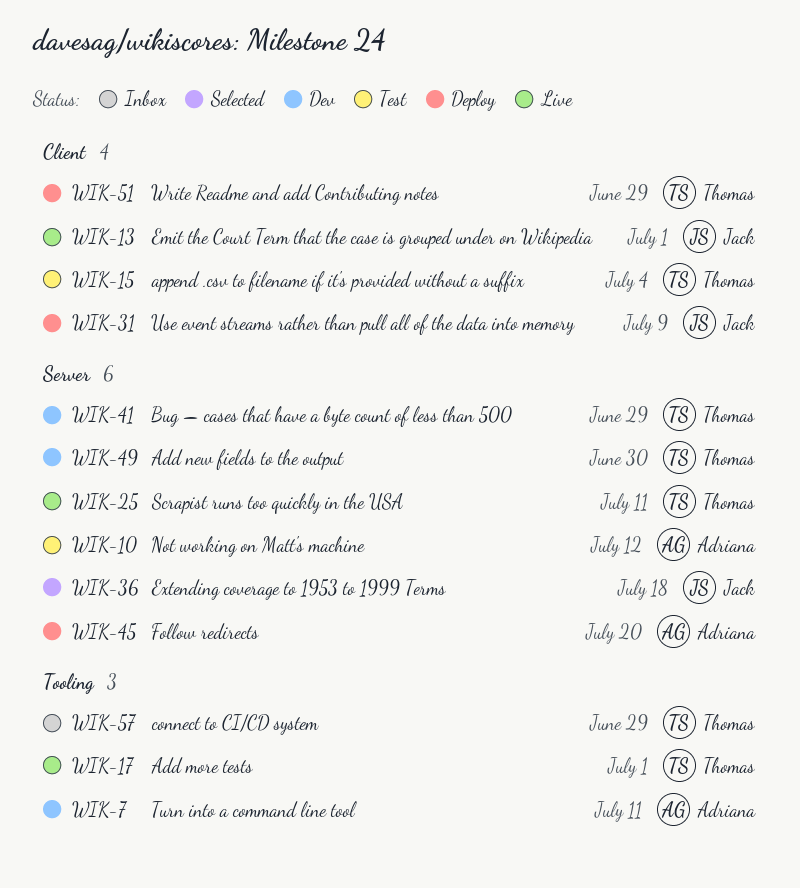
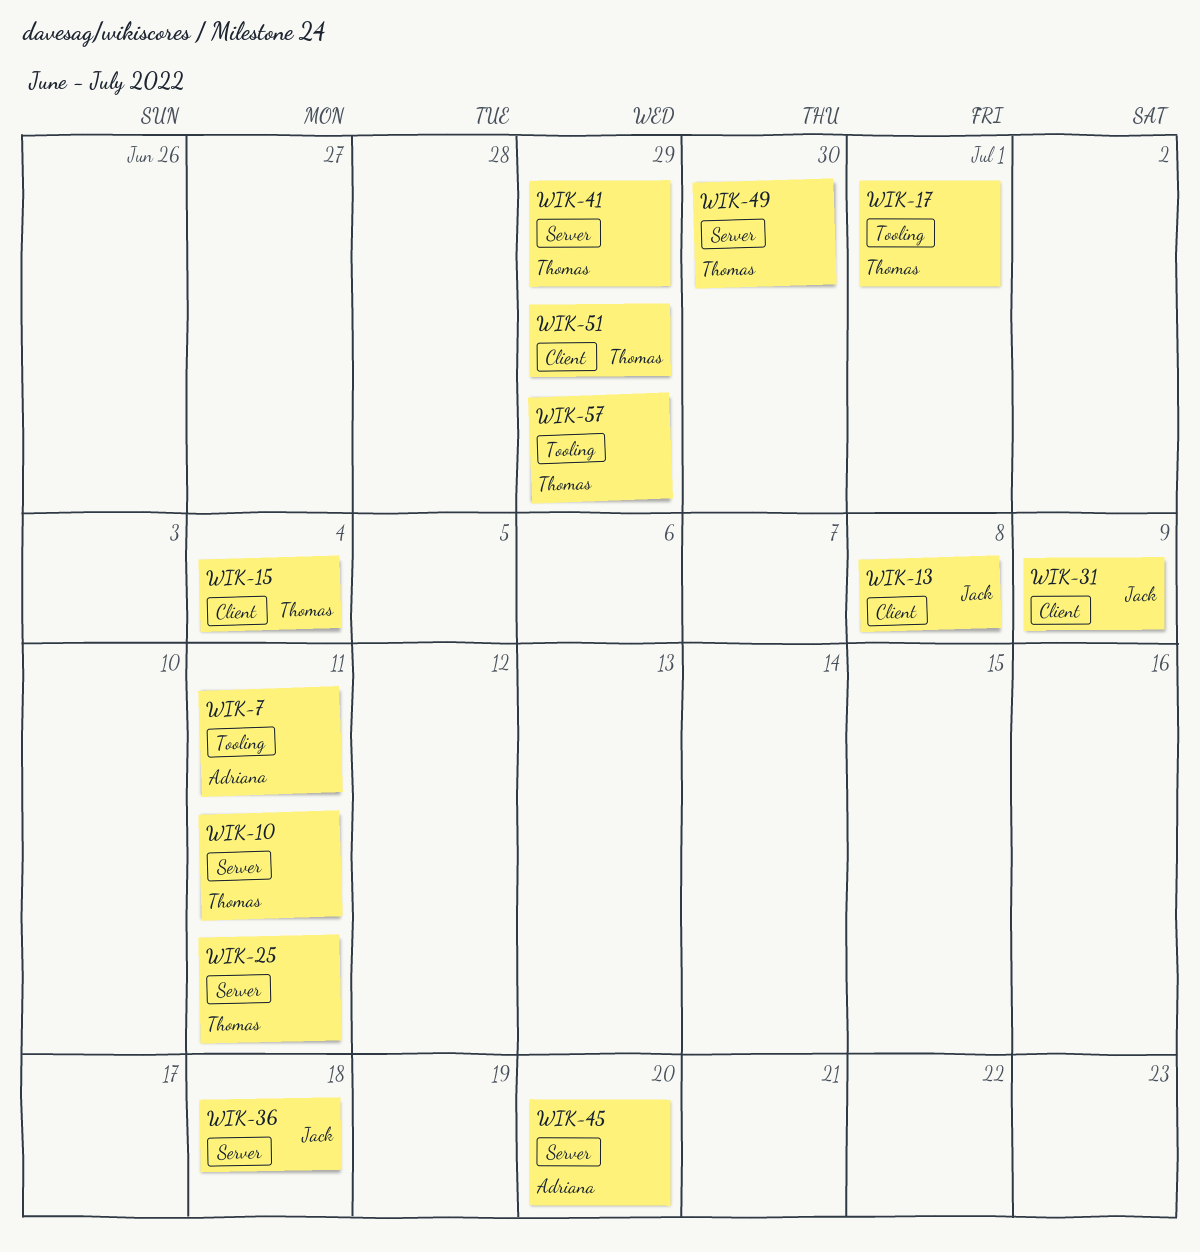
WIK-10, owner: Adriana -> Thomas
WIK-10, due: Jul 12 -> Jul 11
WIK-13, due: Jul 1 -> Jul 8

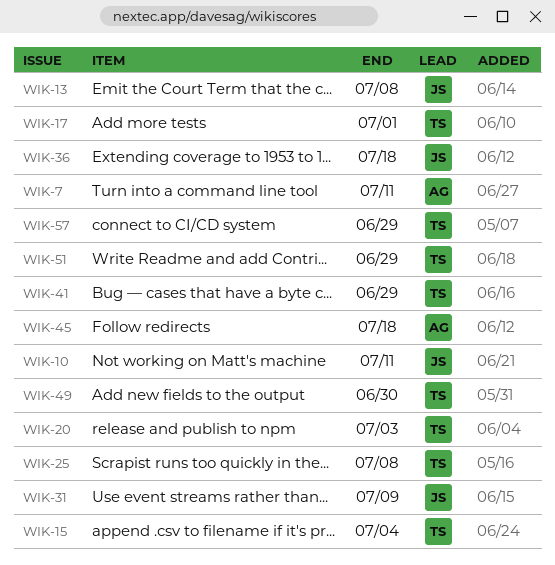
WIK-10, owner: Thomas -> Jack
WIK-20: none -> present
WIK-25, due: Jul 11 -> Jul 8
WIK-45, due: Jul 20 -> Jul 18

